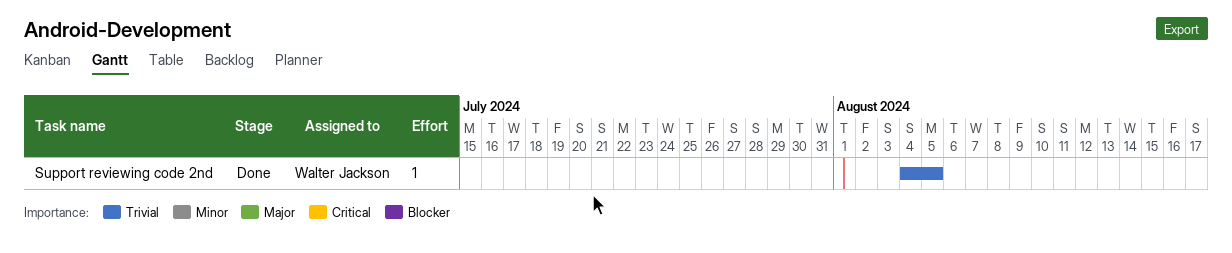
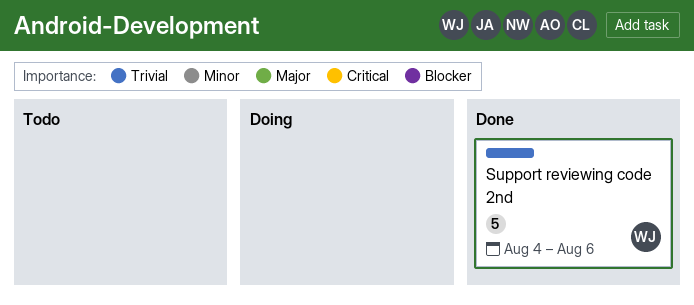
Support reviewing code 2nd, estimate: 1 -> 5
Support reviewing code 2nd, due: Aug 5 -> Aug 6

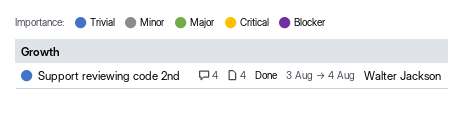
Support reviewing code 2nd, start: Aug 4 -> Aug 3
Support reviewing code 2nd, due: Aug 6 -> Aug 4

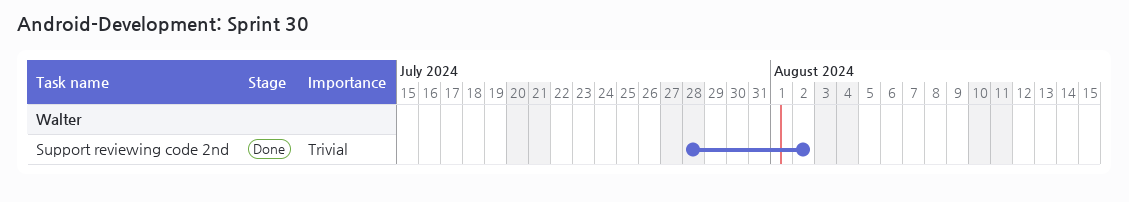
Support reviewing code 2nd, start: Aug 3 -> Jul 28
Support reviewing code 2nd, due: Aug 4 -> Aug 2

